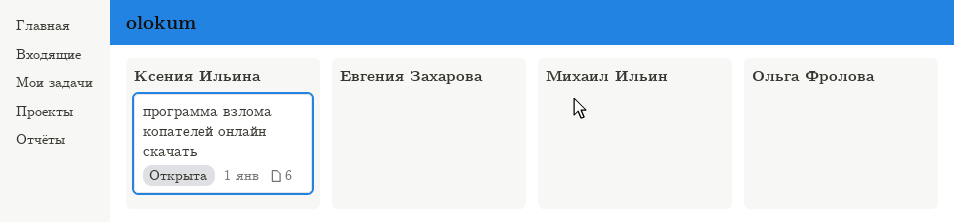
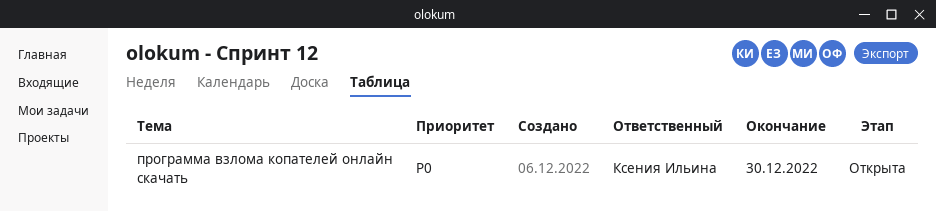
программа взлома копателей онлайн скачать, due: Jan 1 -> Dec 30

